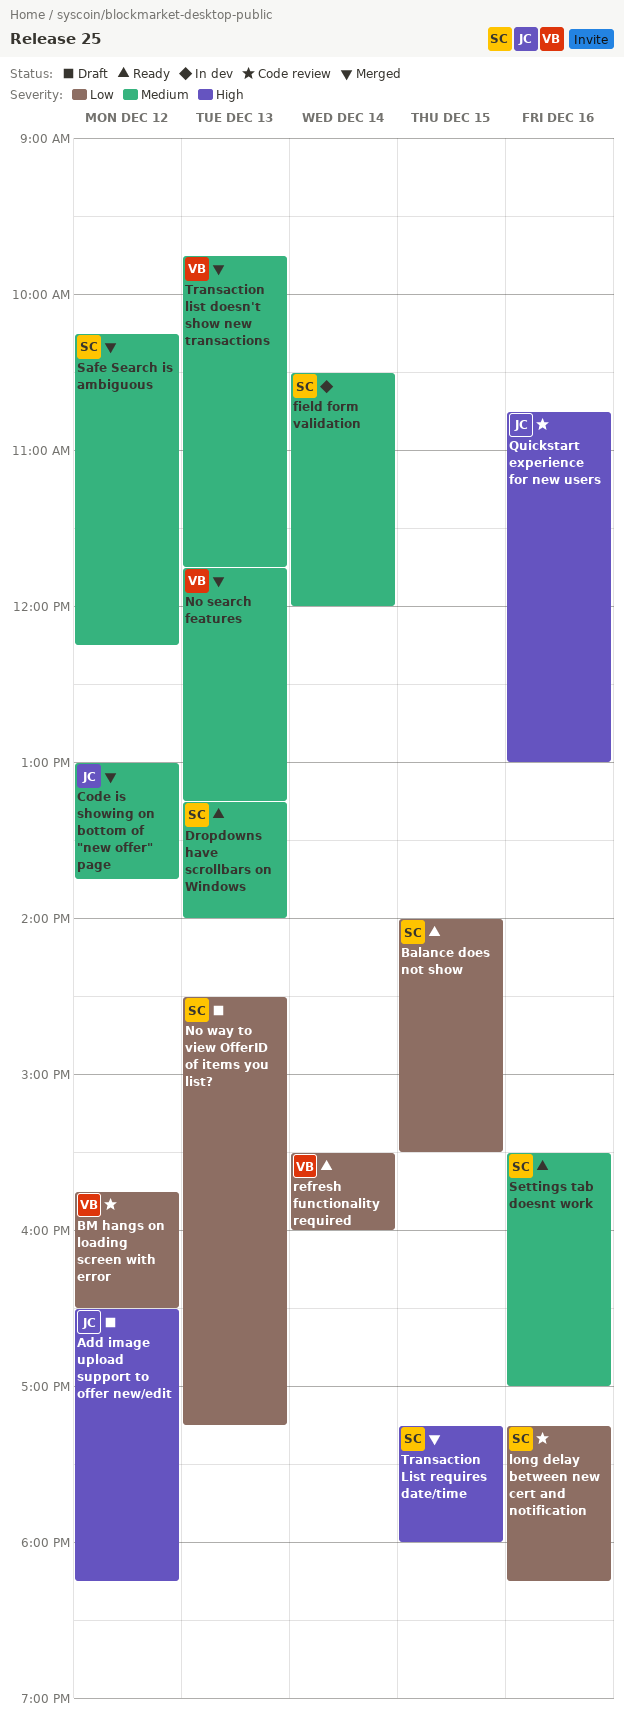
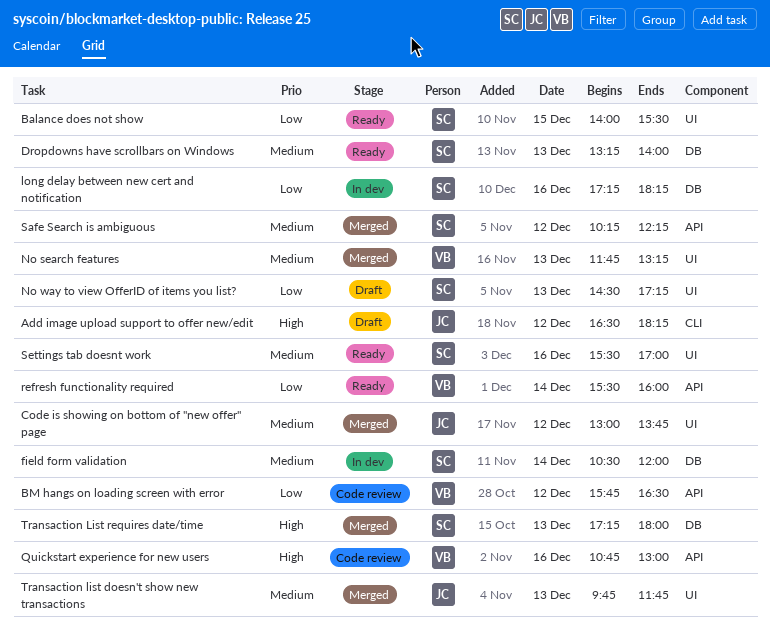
long delay between new cert and notification, status: Code review -> In dev
Quickstart experience for new users, owner: JC -> VB
Transaction list doesn't show new transactions, owner: VB -> JC
Transaction List requires date/time, day: Dec 15 -> Dec 13

